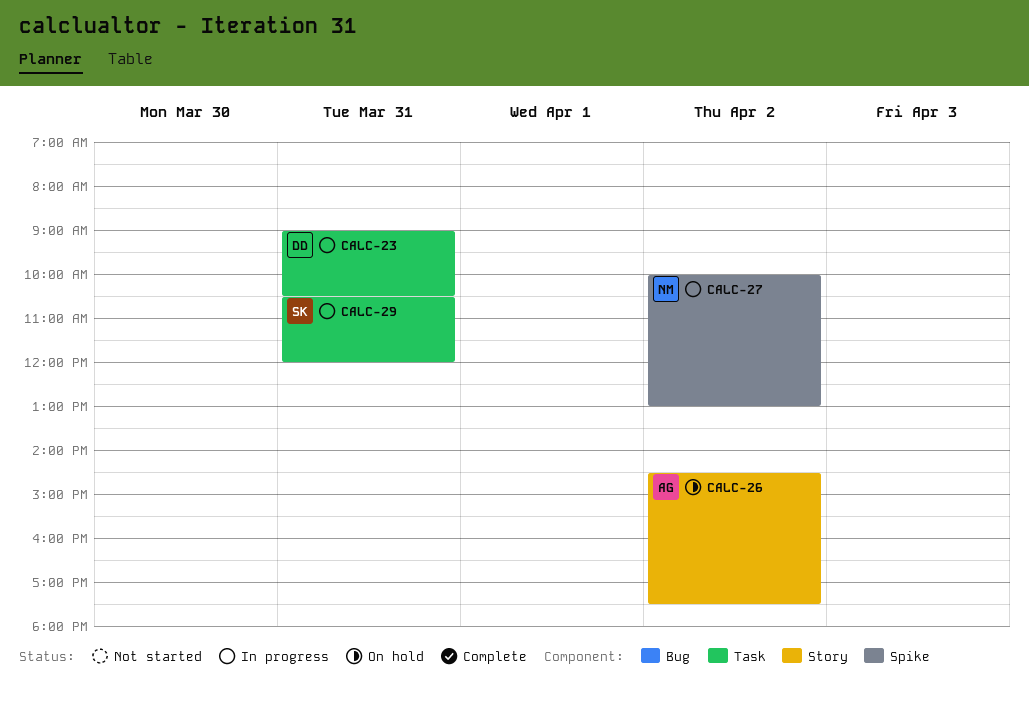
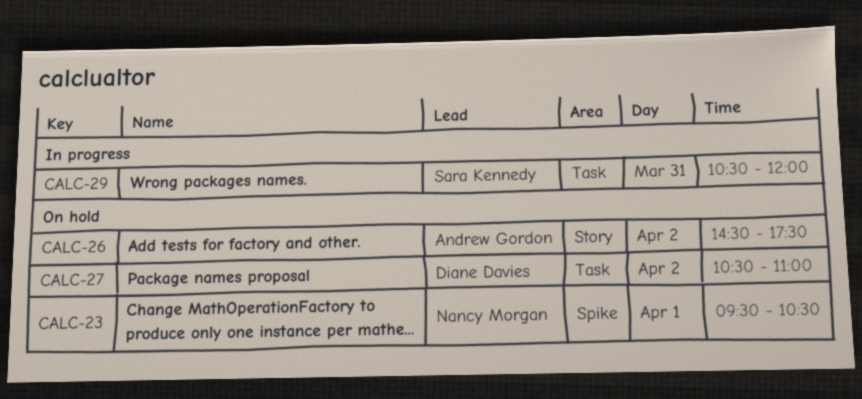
CALC-23, status: In progress -> On hold
CALC-23, owner: Diane Davies -> Nancy Morgan
CALC-23, label: Task -> Spike
CALC-23, day: Mar 31 -> Apr 1
CALC-23, begins: 09:00 -> 09:30
CALC-27, status: In progress -> On hold
CALC-27, owner: Nancy Morgan -> Diane Davies
CALC-27, label: Spike -> Task
CALC-27, begins: 10:00 -> 10:30
CALC-27, ends: 13:00 -> 11:00

